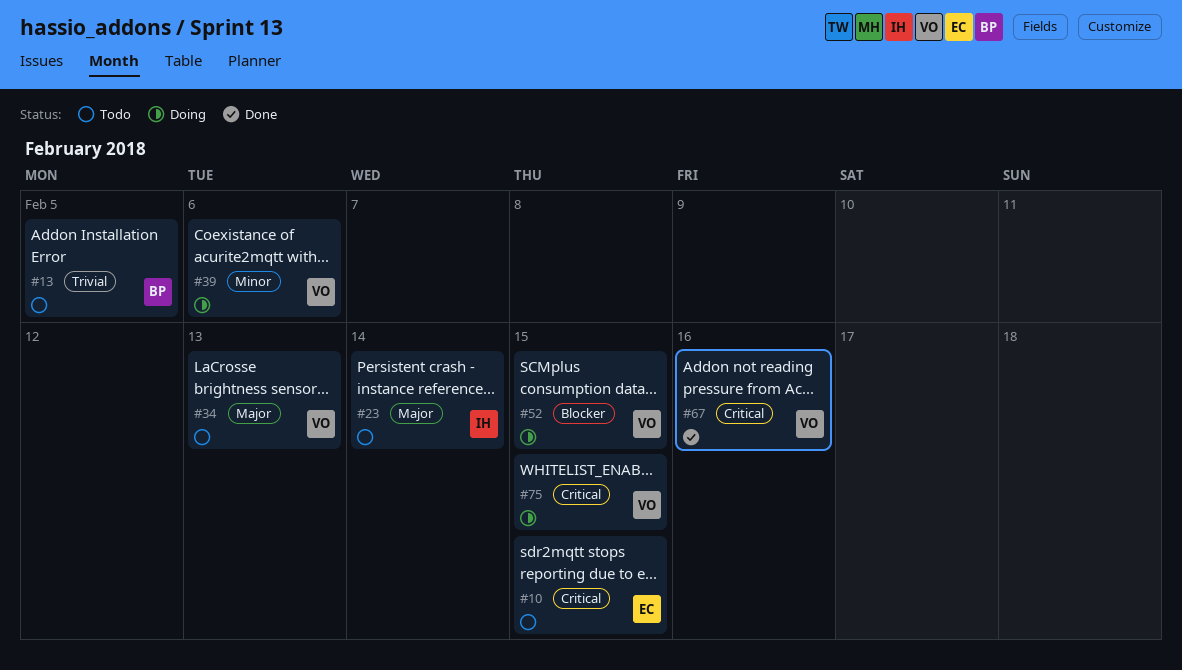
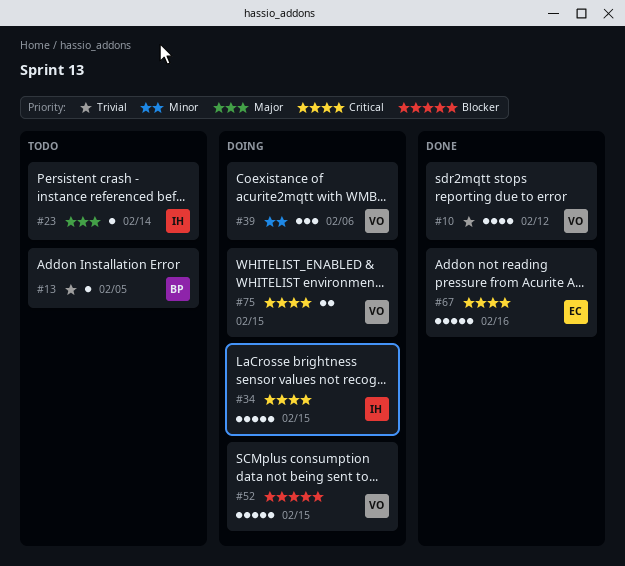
#10, status: Todo -> Done
#10, owner: EC -> VO
#10, priority: Critical -> Trivial
#10, due: Feb 15 -> Feb 12
#34, status: Todo -> Doing
#34, owner: VO -> IH
#34, priority: Major -> Critical
#34, due: Feb 13 -> Feb 15
#67, owner: VO -> EC

